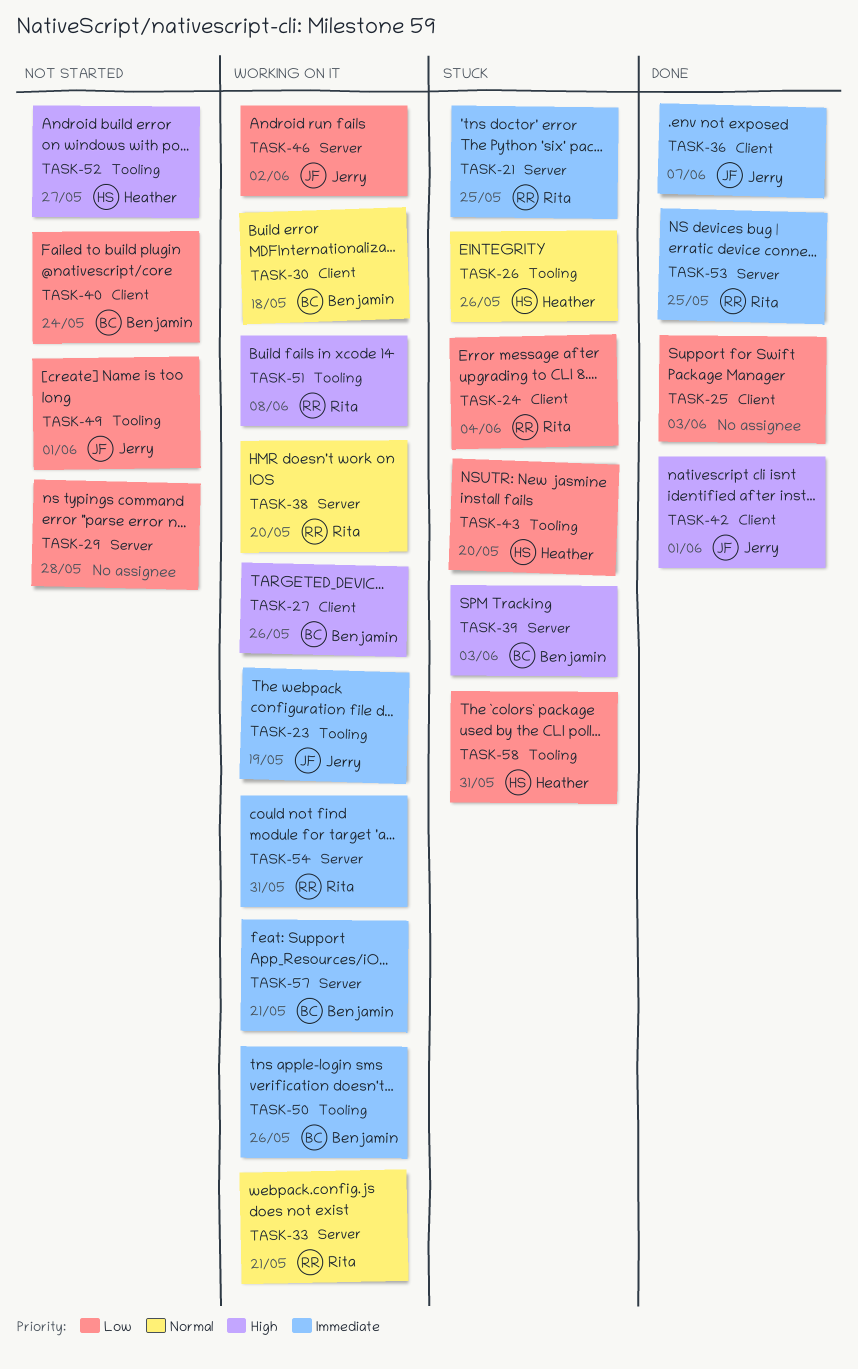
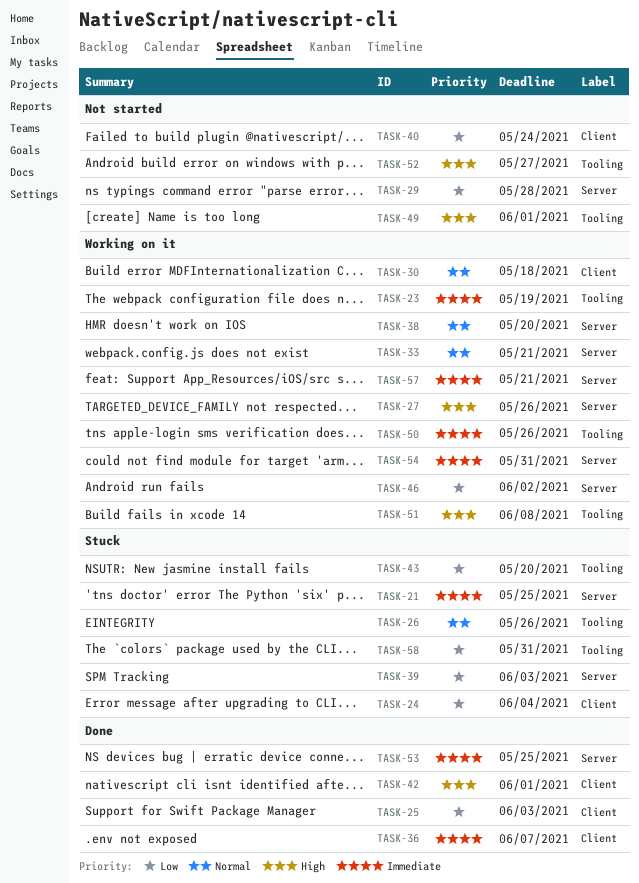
TASK-27, label: Client -> Server
TASK-39, priority: High -> Low
TASK-49, priority: Low -> High

